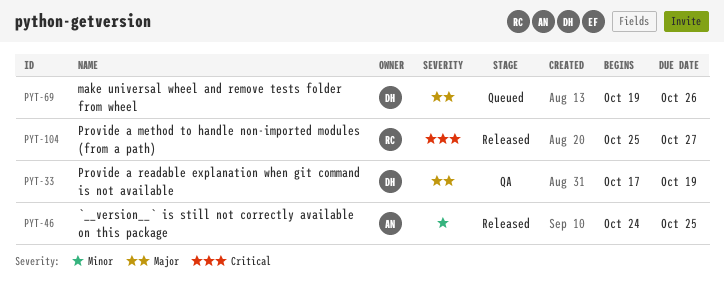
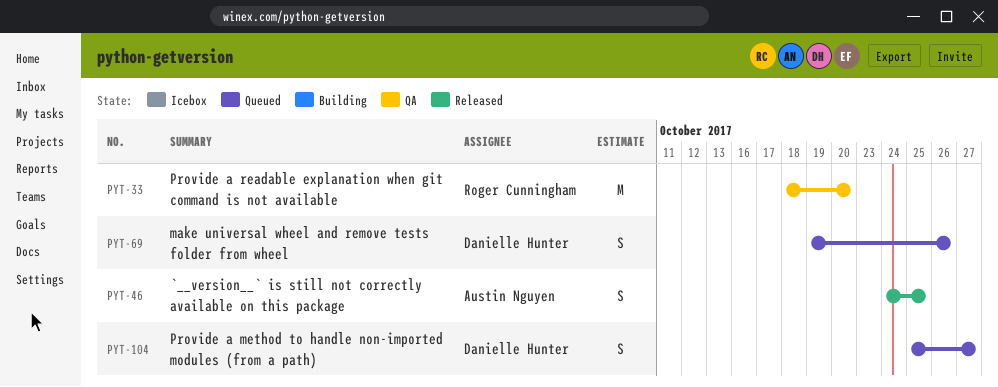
PYT-33, owner: Danielle Hunter -> Roger Cunningham
PYT-33, start: Oct 17 -> Oct 18
PYT-33, due: Oct 19 -> Oct 20
PYT-104, status: Released -> Queued
PYT-104, owner: Roger Cunningham -> Danielle Hunter

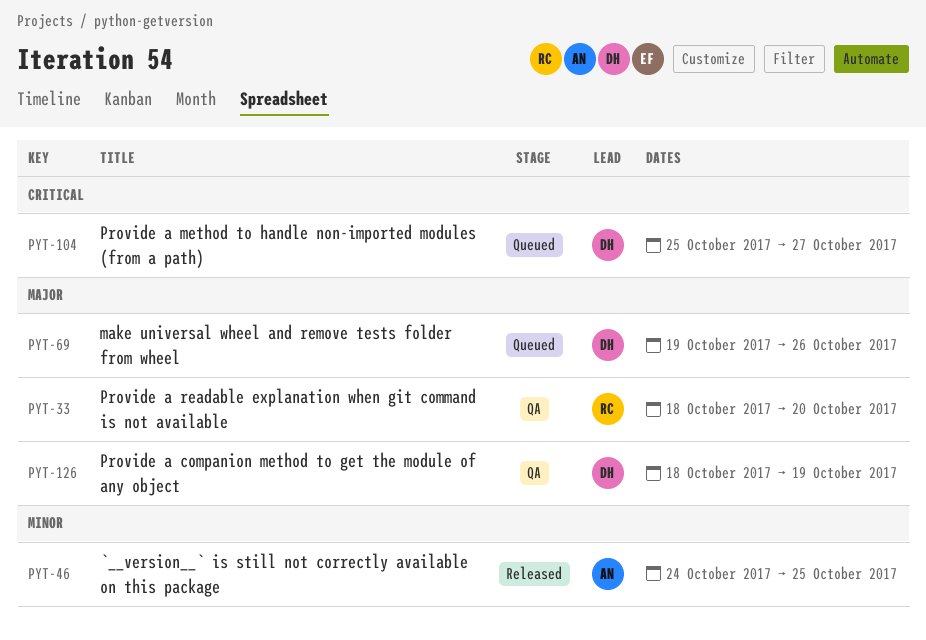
PYT-126: none -> present

